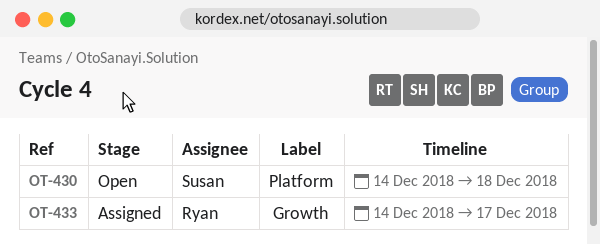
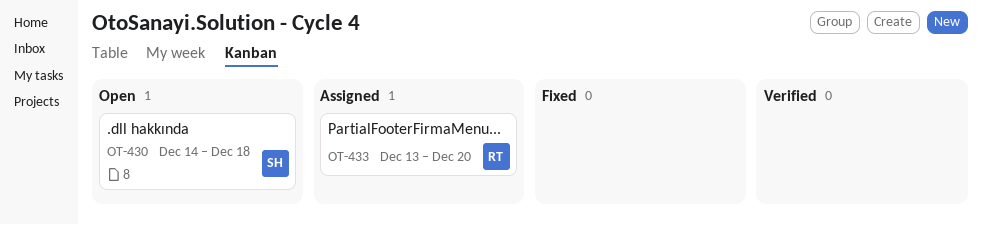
OT-433, start: Dec 14 -> Dec 13
OT-433, due: Dec 17 -> Dec 20

